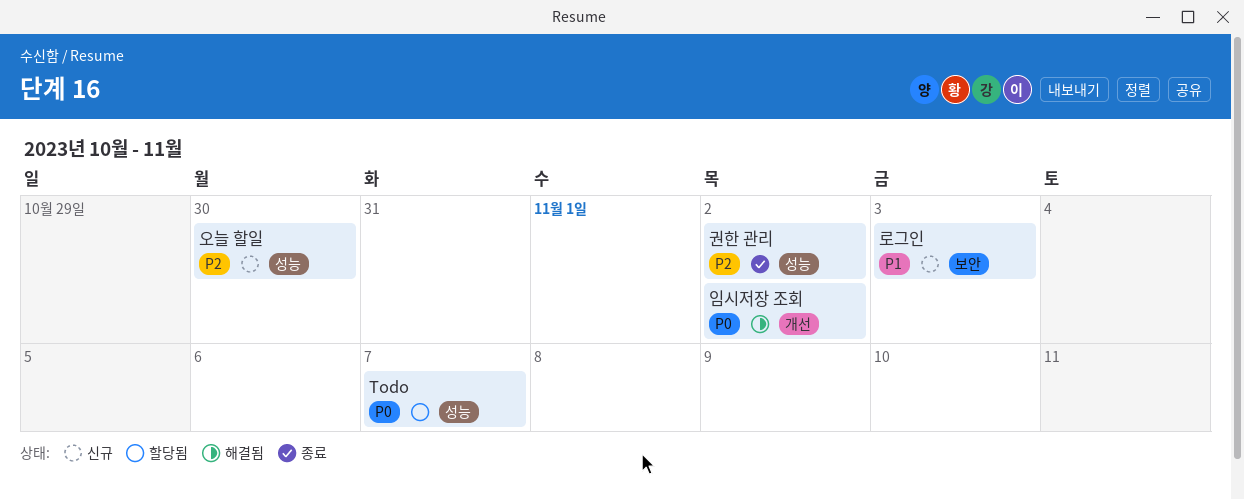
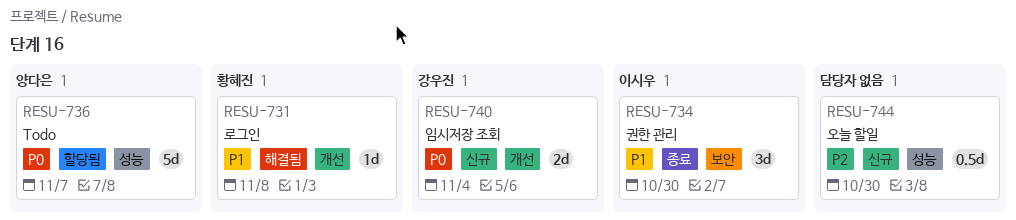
권한 관리, priority: P2 -> P1
권한 관리, label: 성능 -> 보안
권한 관리, due: Nov 2 -> Oct 30
로그인, status: 신규 -> 해결됨
로그인, label: 보안 -> 개선
로그인, due: Nov 3 -> Nov 8
임시저장 조회, status: 해결됨 -> 신규
임시저장 조회, due: Nov 2 -> Nov 4

